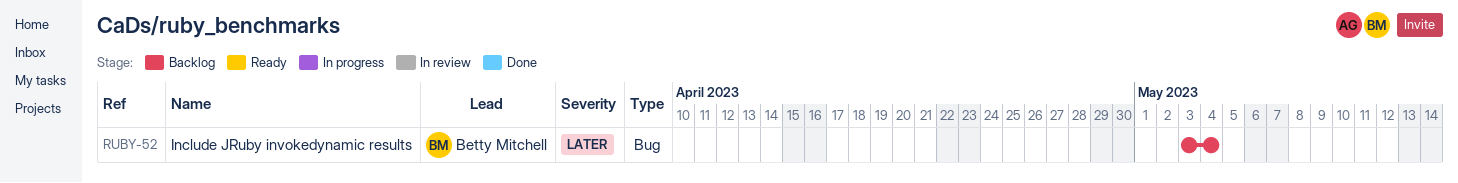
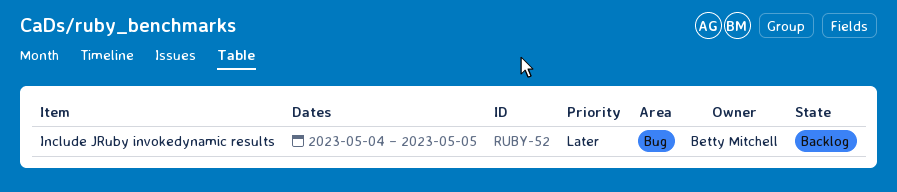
RUBY-52, start: May 3 -> May 4
RUBY-52, due: May 4 -> May 5

